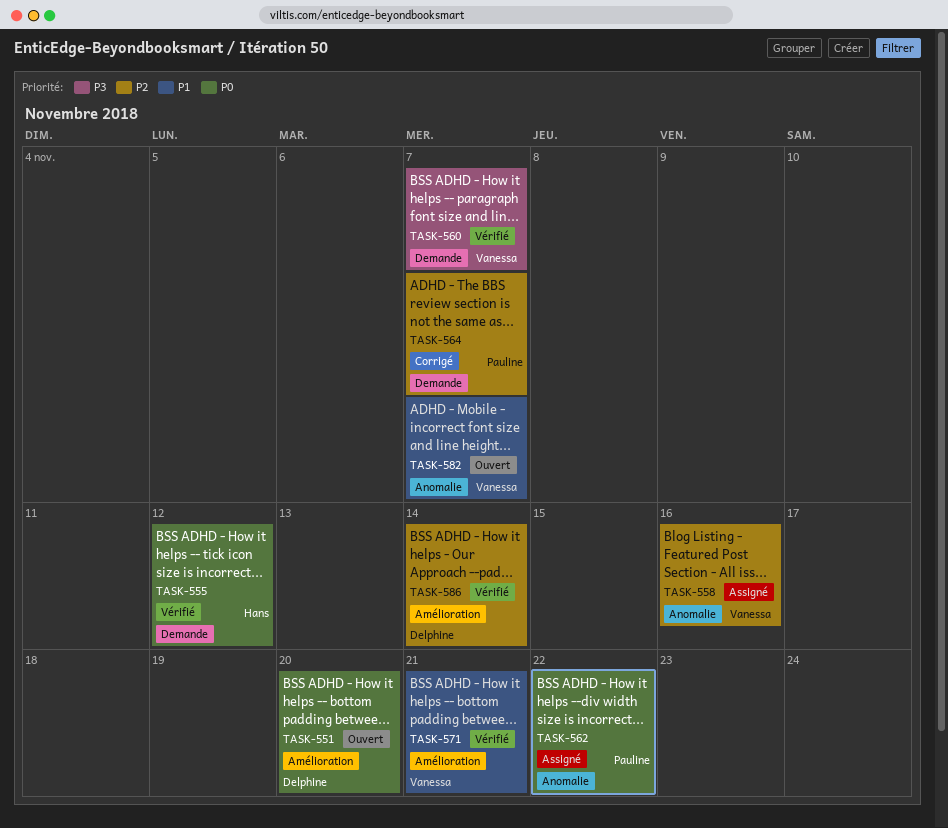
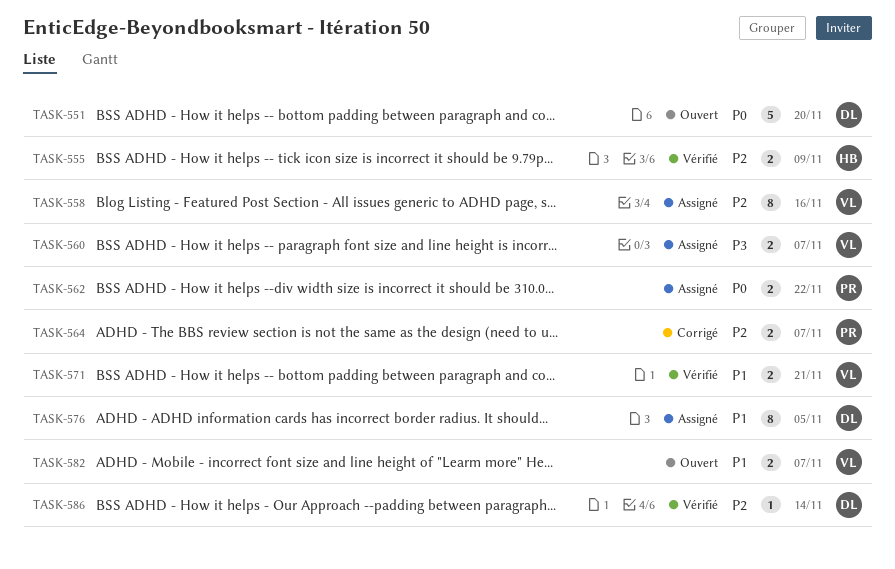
TASK-555, priority: P0 -> P2
TASK-555, due: Nov 12 -> Nov 9
TASK-560, status: Vérifié -> Assigné
TASK-576: none -> present

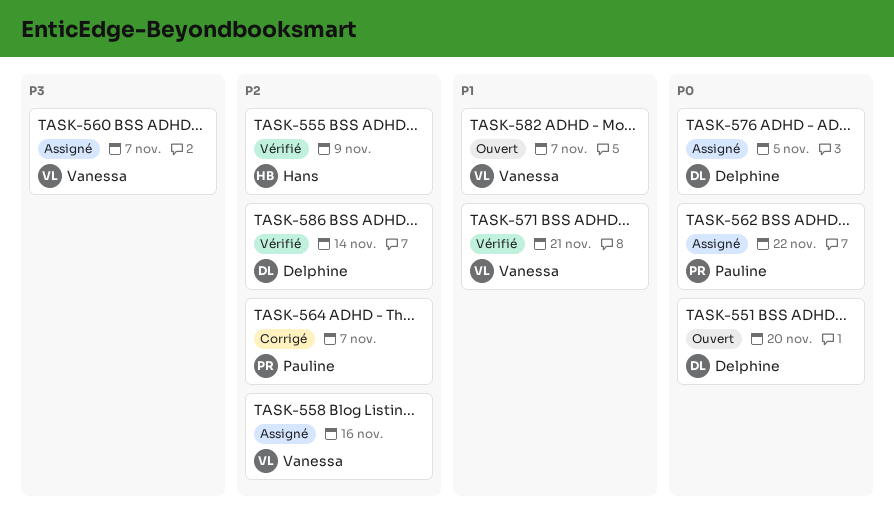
TASK-576, priority: P1 -> P0

